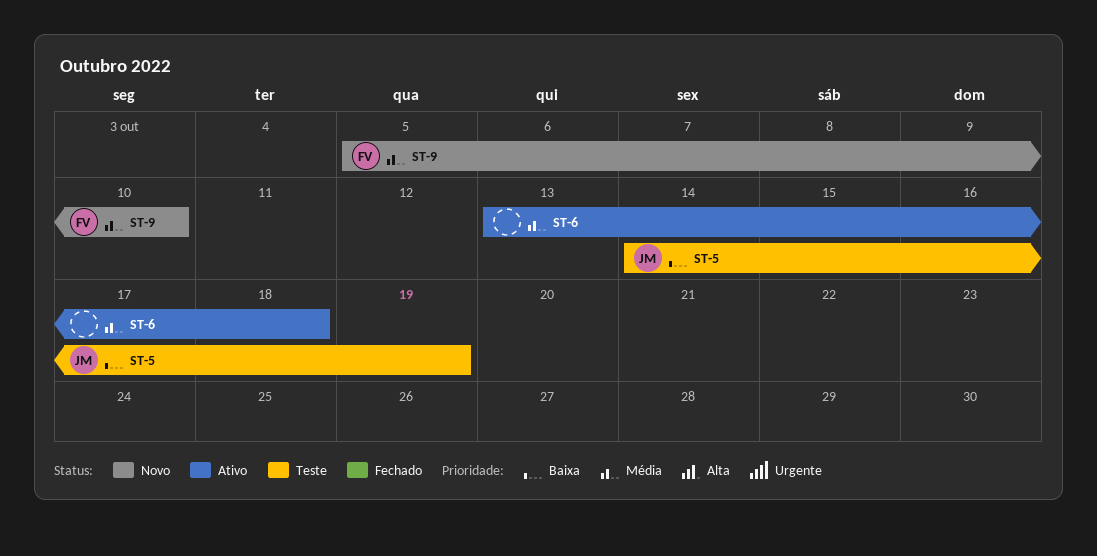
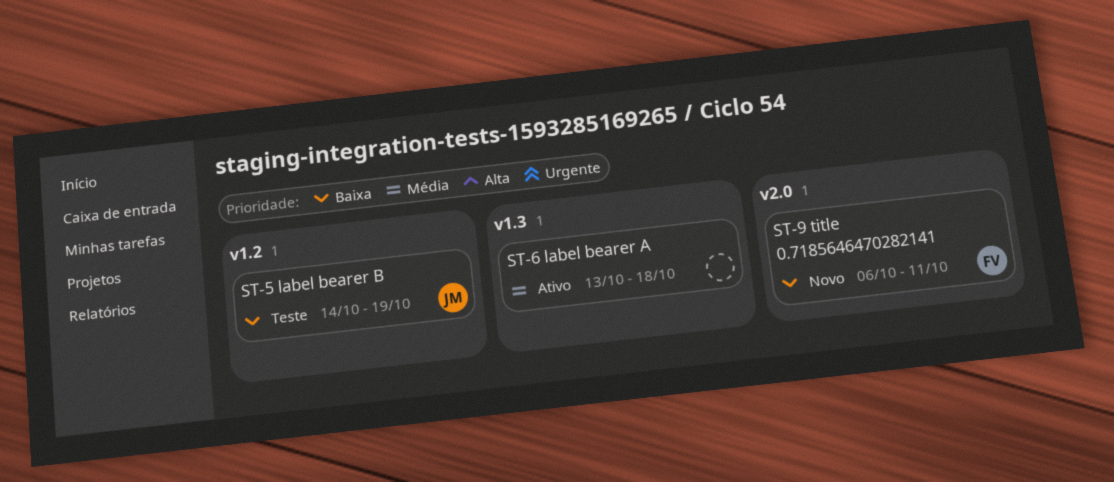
ST-9, priority: Média -> Baixa
ST-9, start: Oct 5 -> Oct 6
ST-9, due: Oct 10 -> Oct 11

